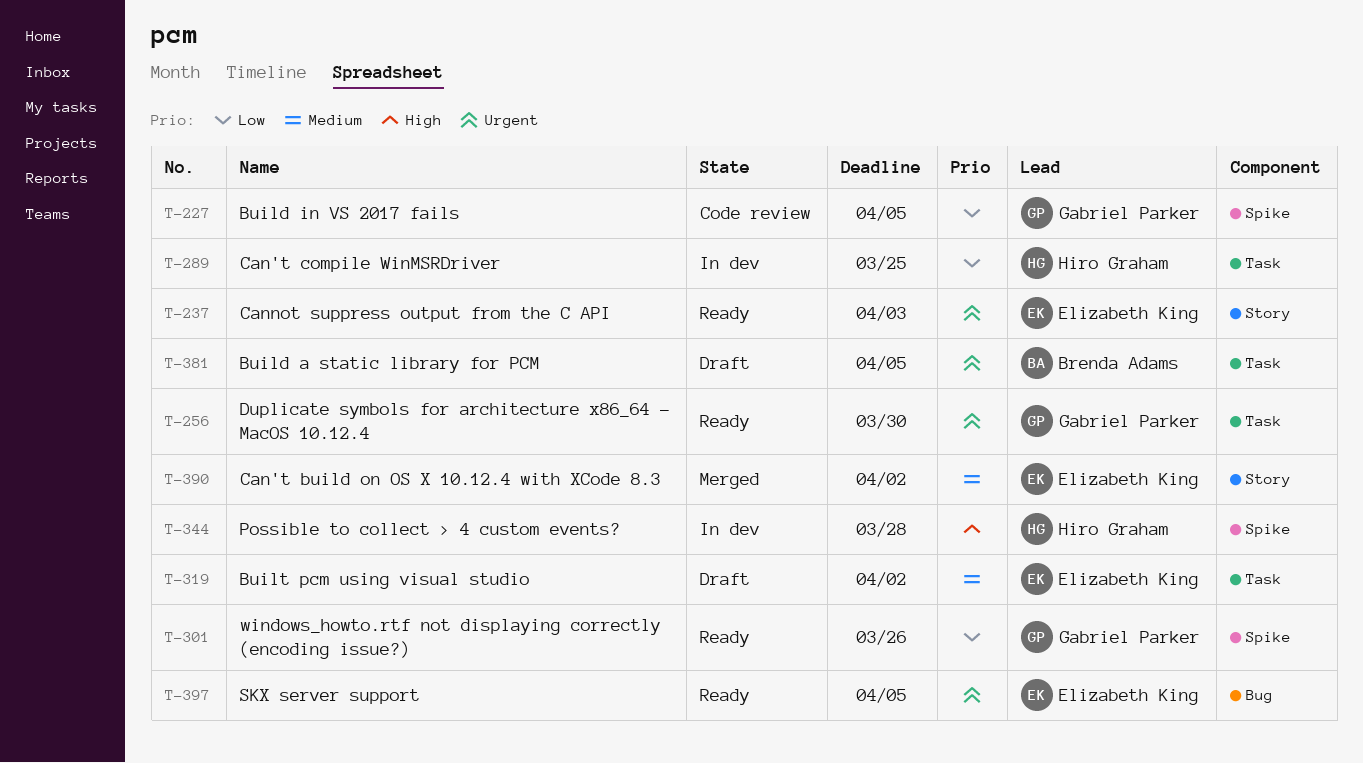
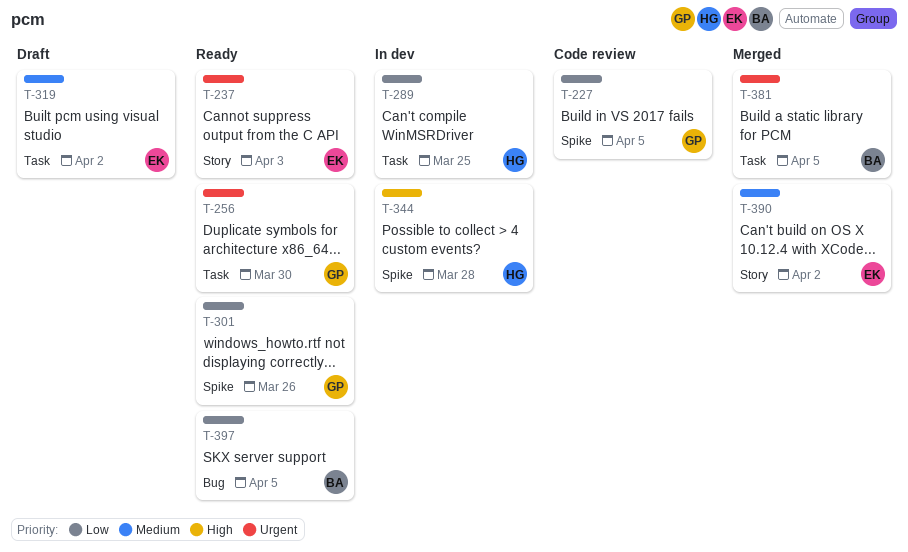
T-381, status: Draft -> Merged
T-397, owner: Elizabeth King -> Brenda Adams
T-397, priority: Urgent -> Low

